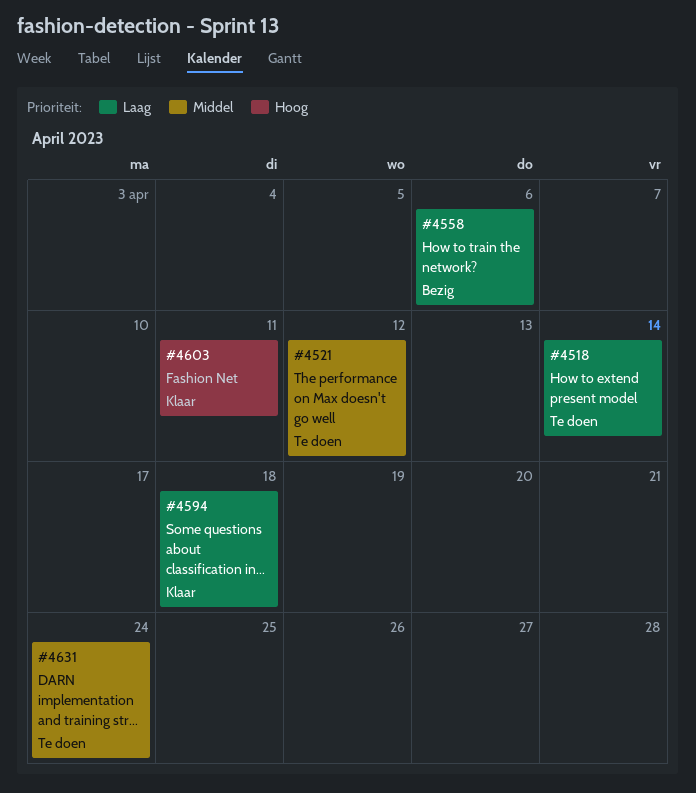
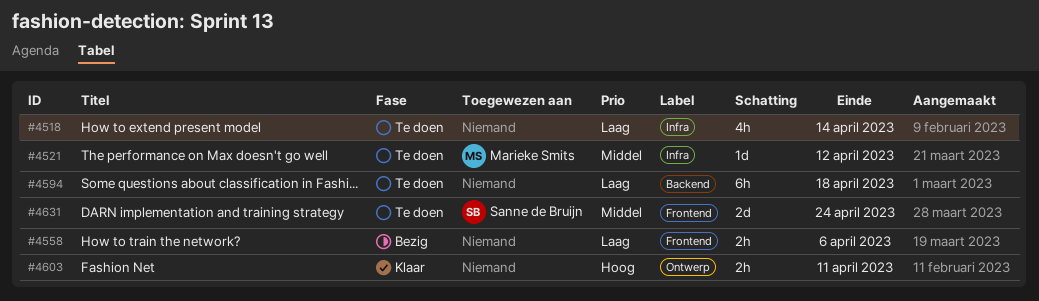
#4594, status: Klaar -> Te doen

